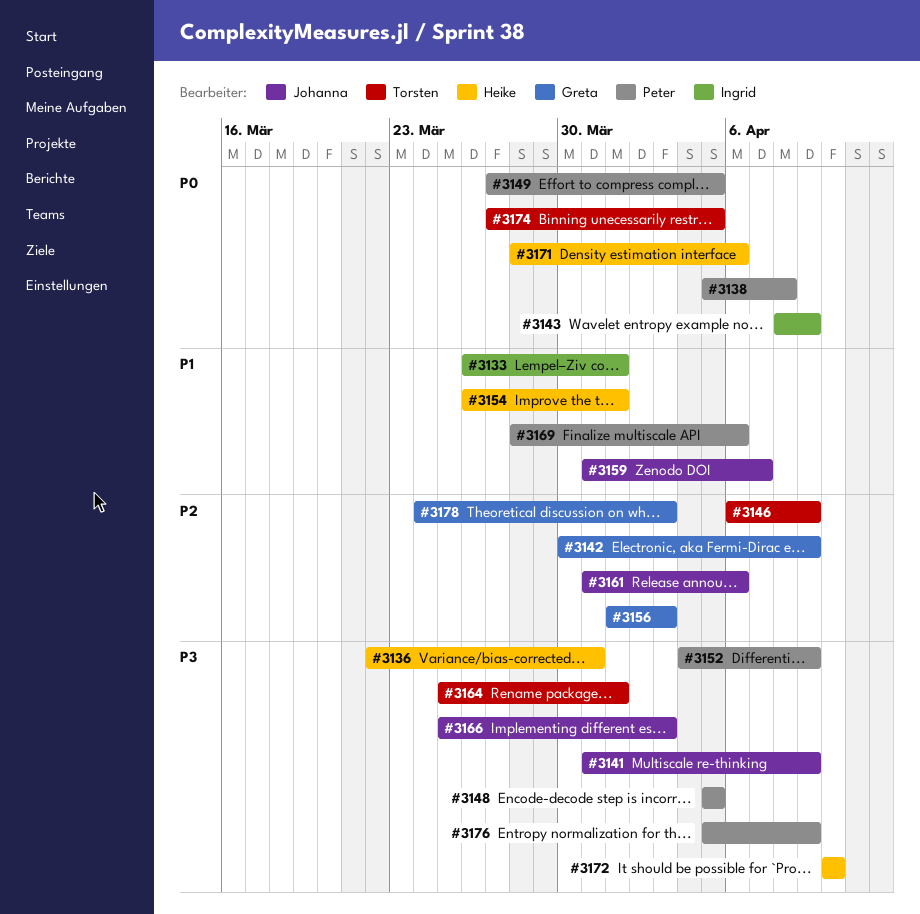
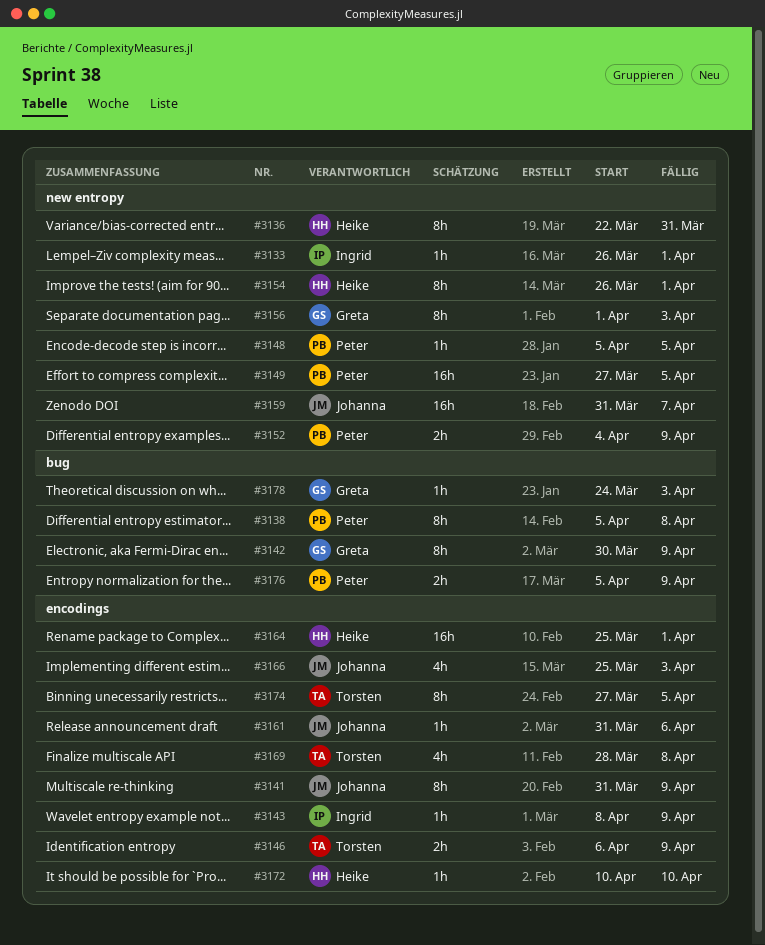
#3164, owner: Torsten -> Heike
#3169, owner: Peter -> Torsten
#3169, due: Apr 6 -> Apr 8
#3171: present -> none

